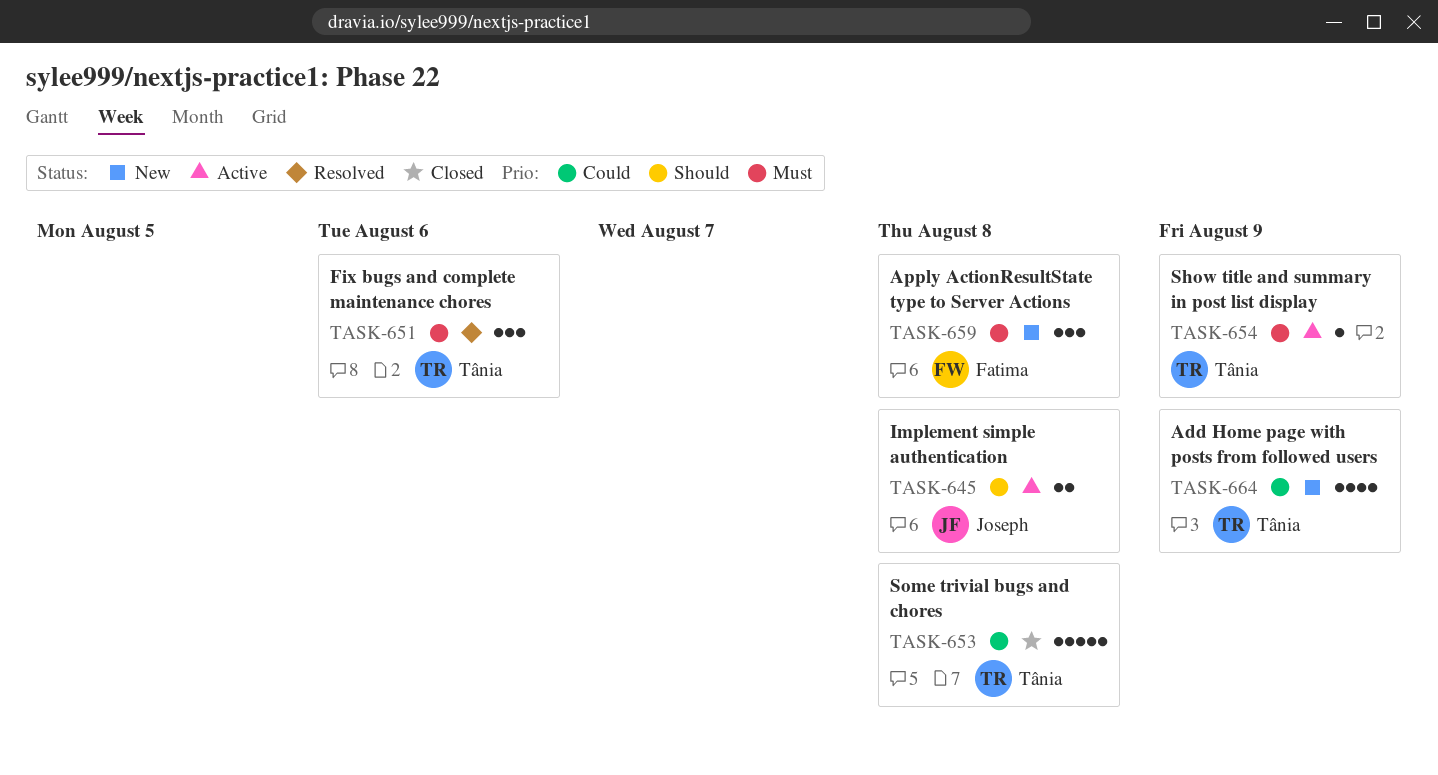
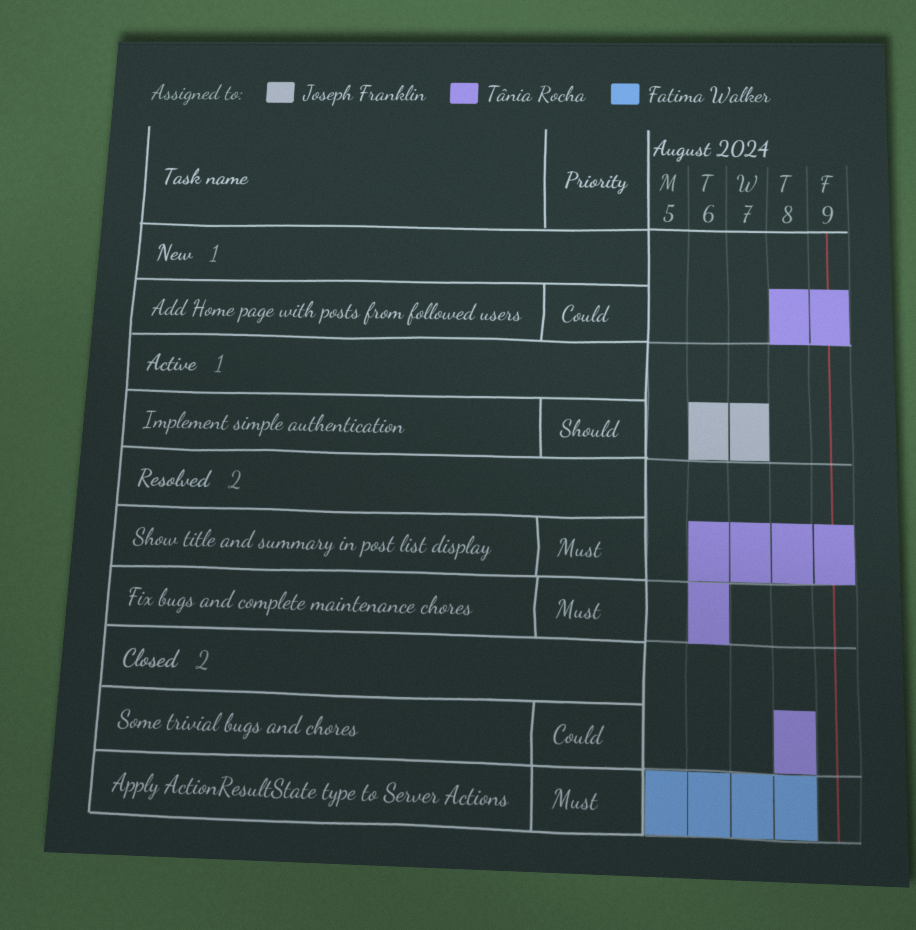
Apply ActionResultState type to Server Actions, status: New -> Closed
Implement simple authentication, due: Aug 8 -> Aug 7
Show title and summary in post list display, status: Active -> Resolved

